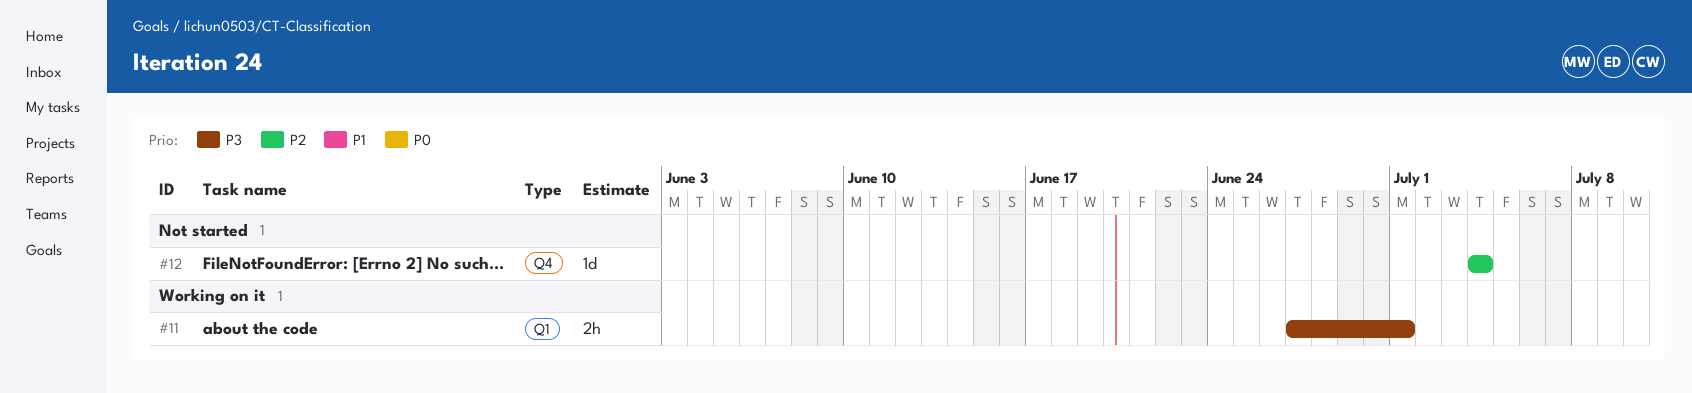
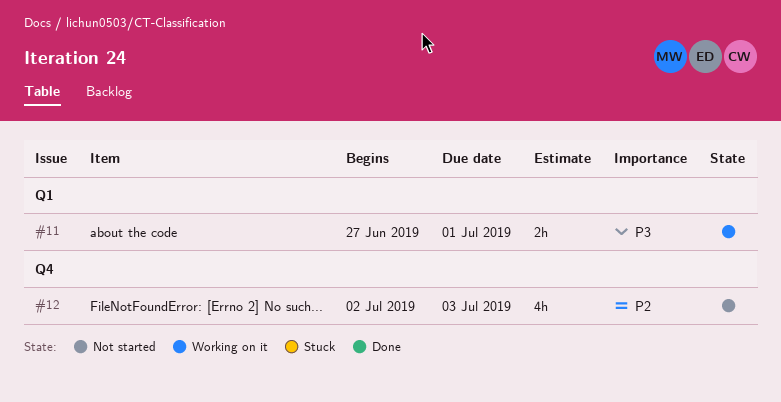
#12, estimate: 1d -> 4h
#12, start: Jul 4 -> Jul 2
#12, due: Jul 4 -> Jul 3

